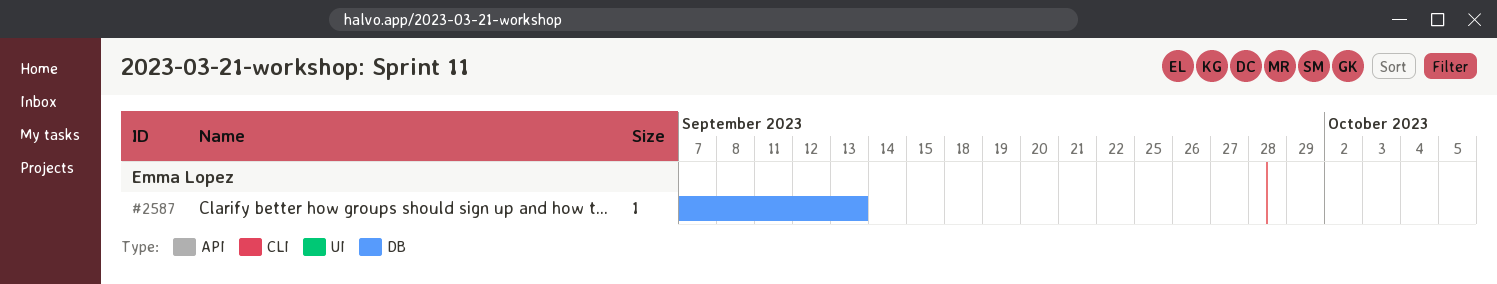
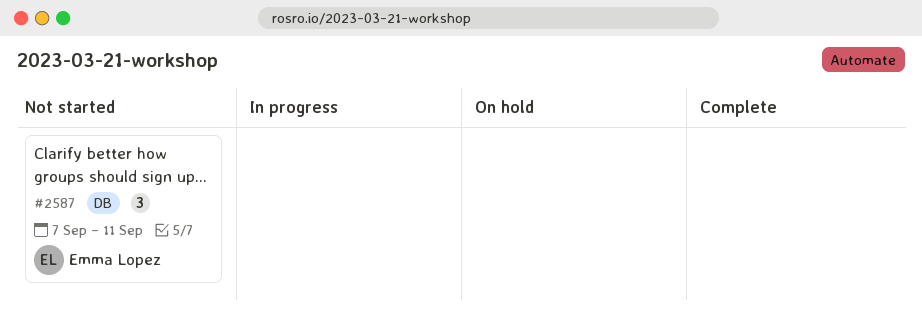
#2587, estimate: 1 -> 3
#2587, due: Sep 13 -> Sep 11

